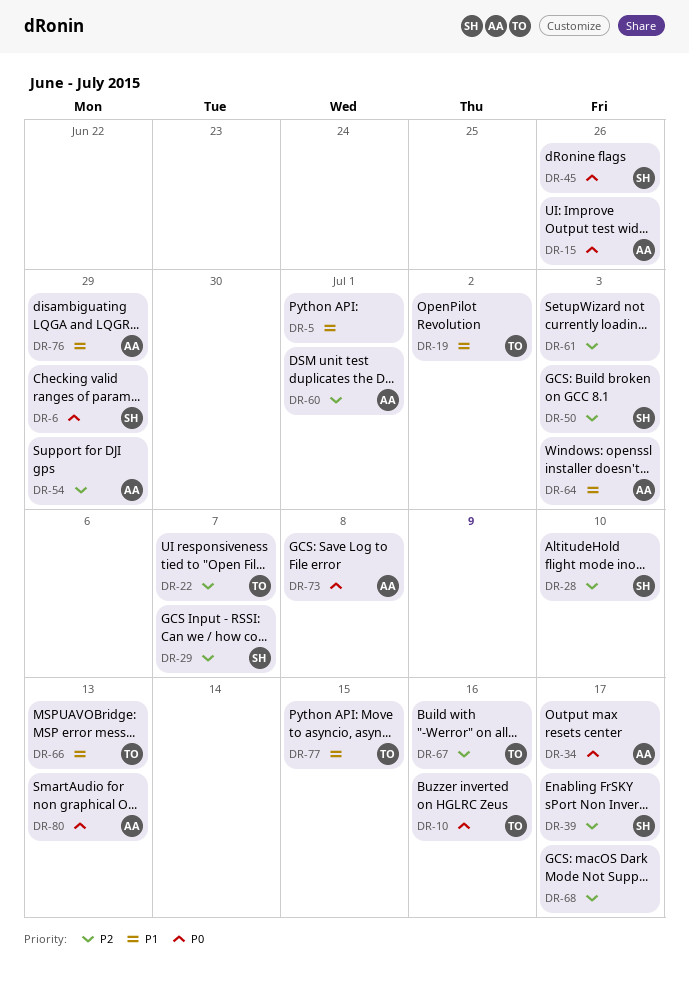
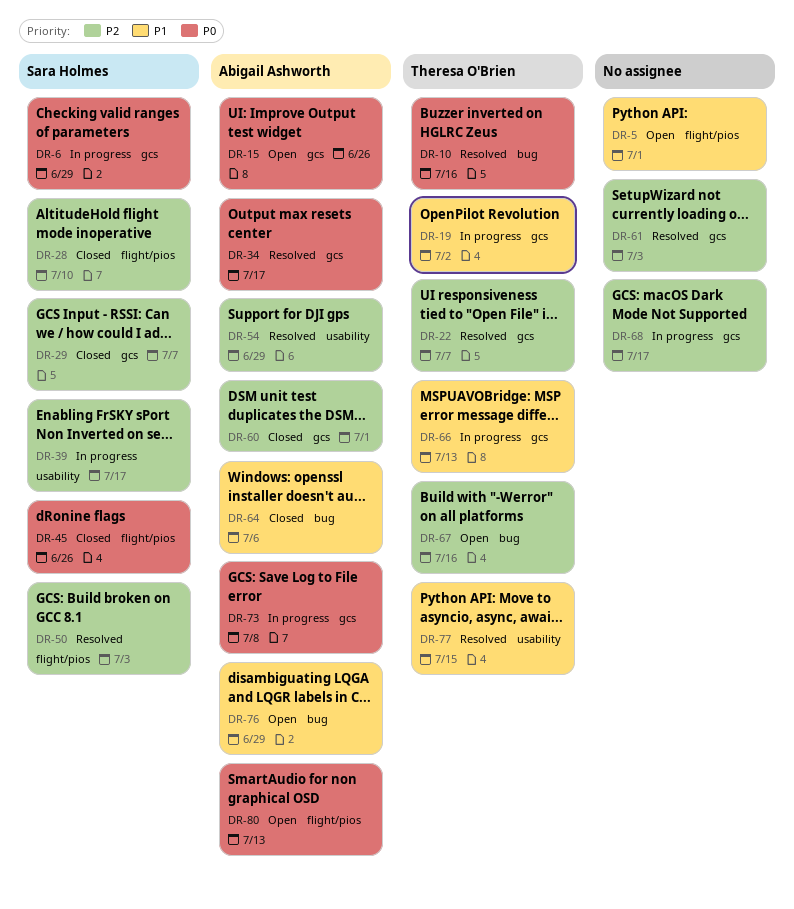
DR-64, due: Jul 3 -> Jul 6

